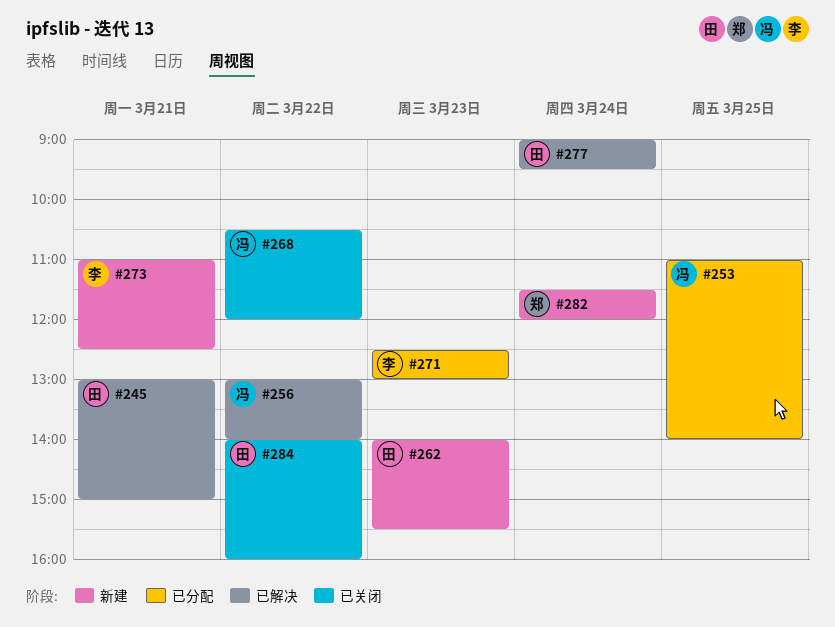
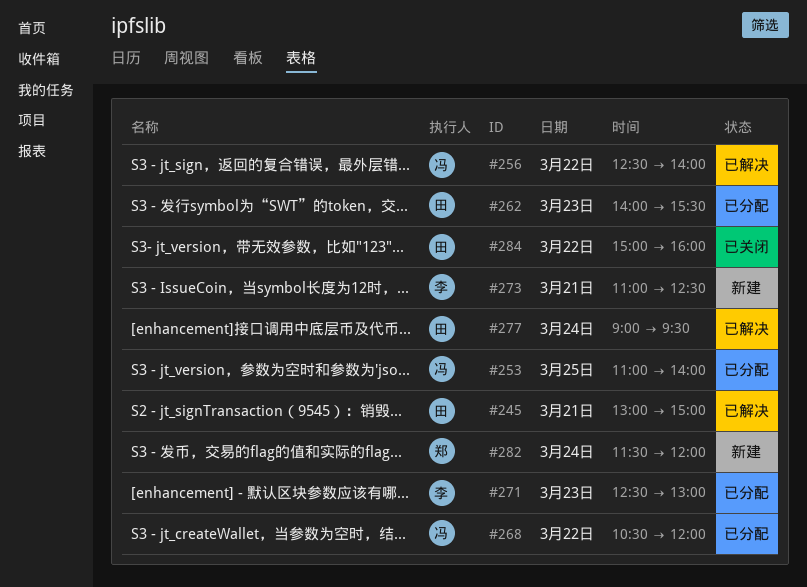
#256, begins: 13:00 -> 12:30
#262, status: 新建 -> 已分配
#268, status: 已关闭 -> 已分配
#284, begins: 14:00 -> 15:00

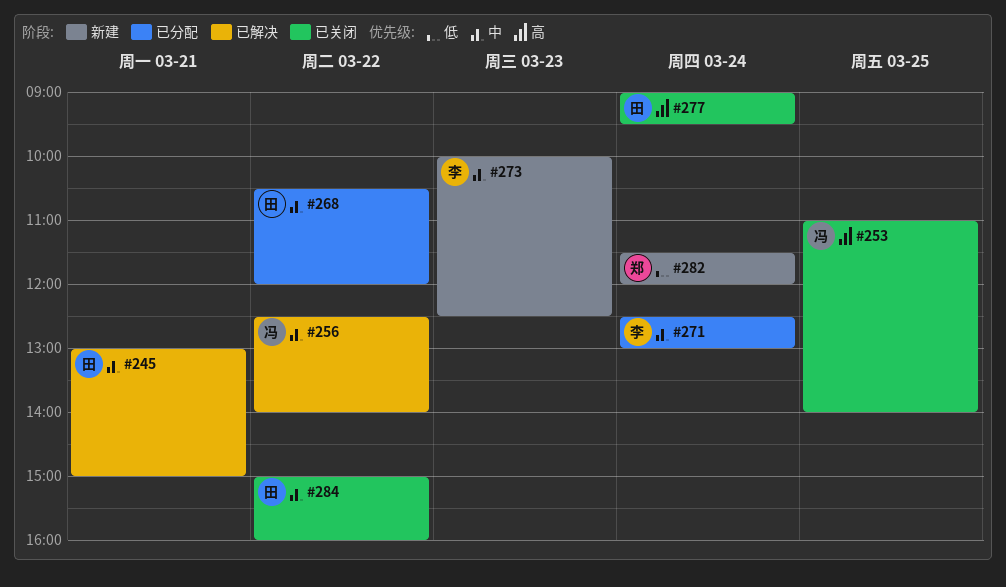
#253, status: 已分配 -> 已关闭
#262: present -> none
#268, owner: 冯 -> 田
#271, day: Mar 23 -> Mar 24
#273, day: Mar 21 -> Mar 23
#273, begins: 11:00 -> 10:00
#277, status: 已解决 -> 已关闭

